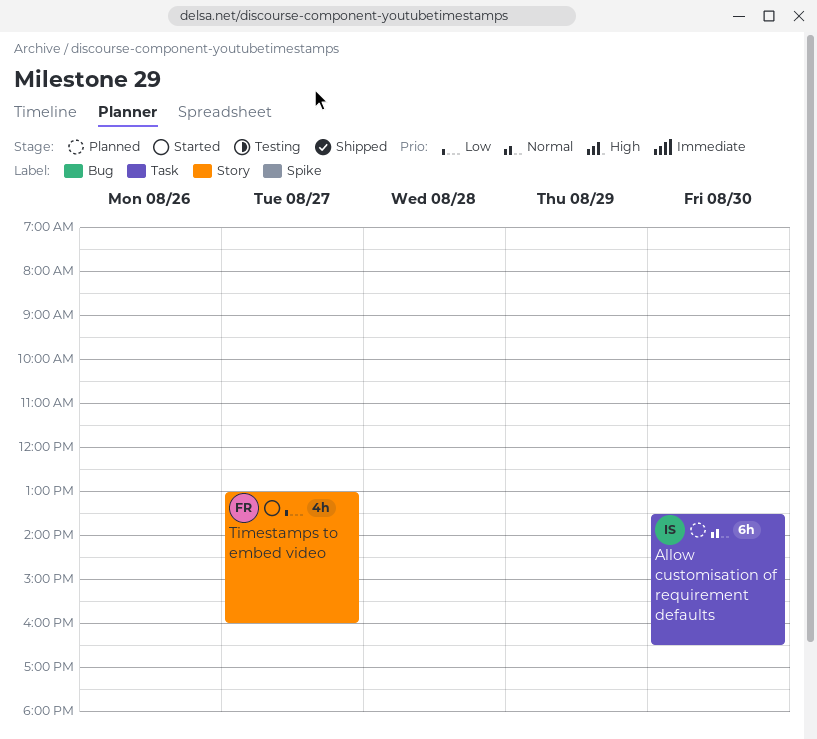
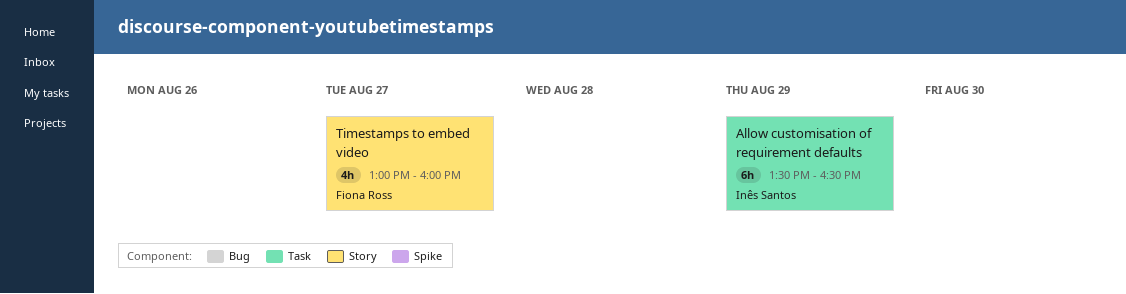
Allow customisation of requirement defaults, day: Aug 30 -> Aug 29

